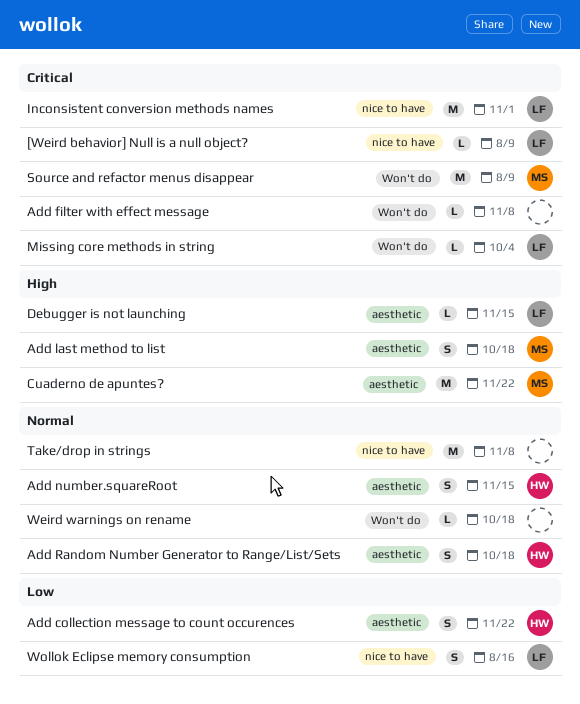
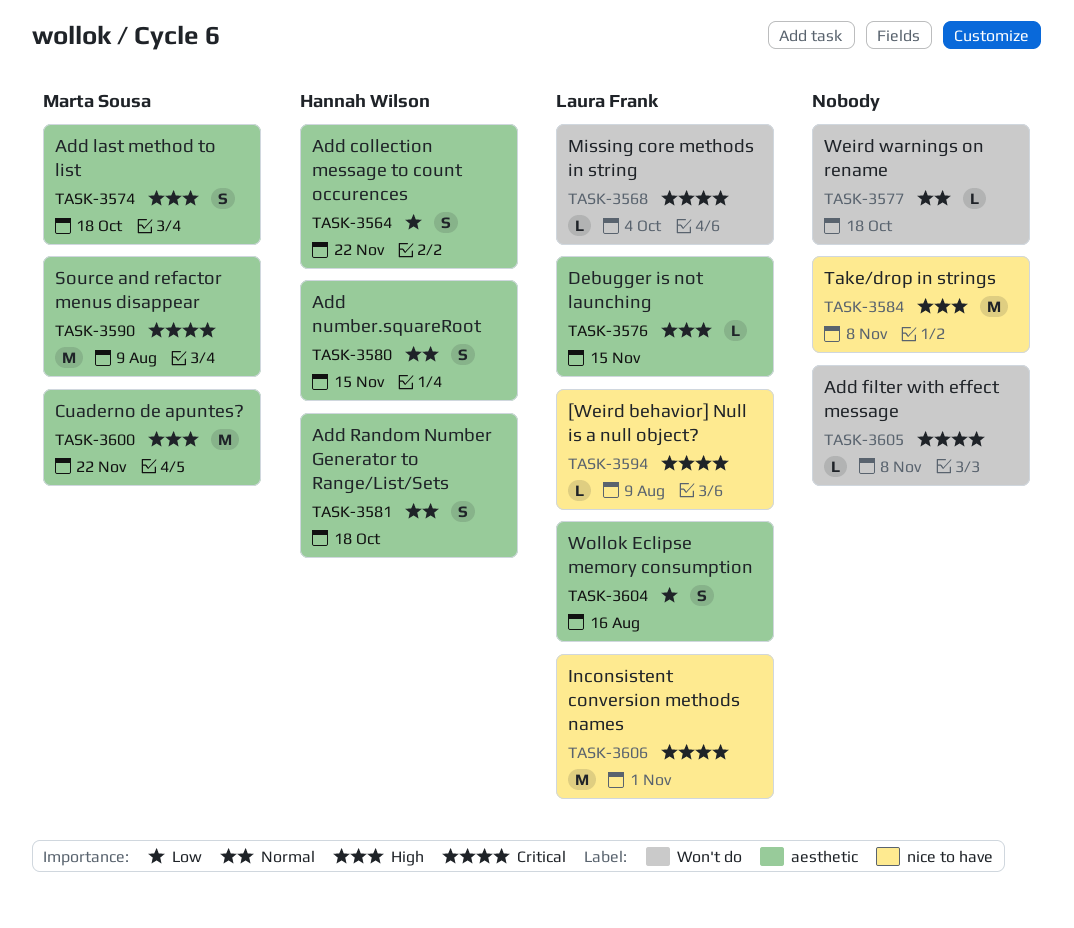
Source and refactor menus disappear, label: Won't do -> aesthetic
Take/drop in strings, priority: Normal -> High
Wollok Eclipse memory consumption, label: nice to have -> aesthetic

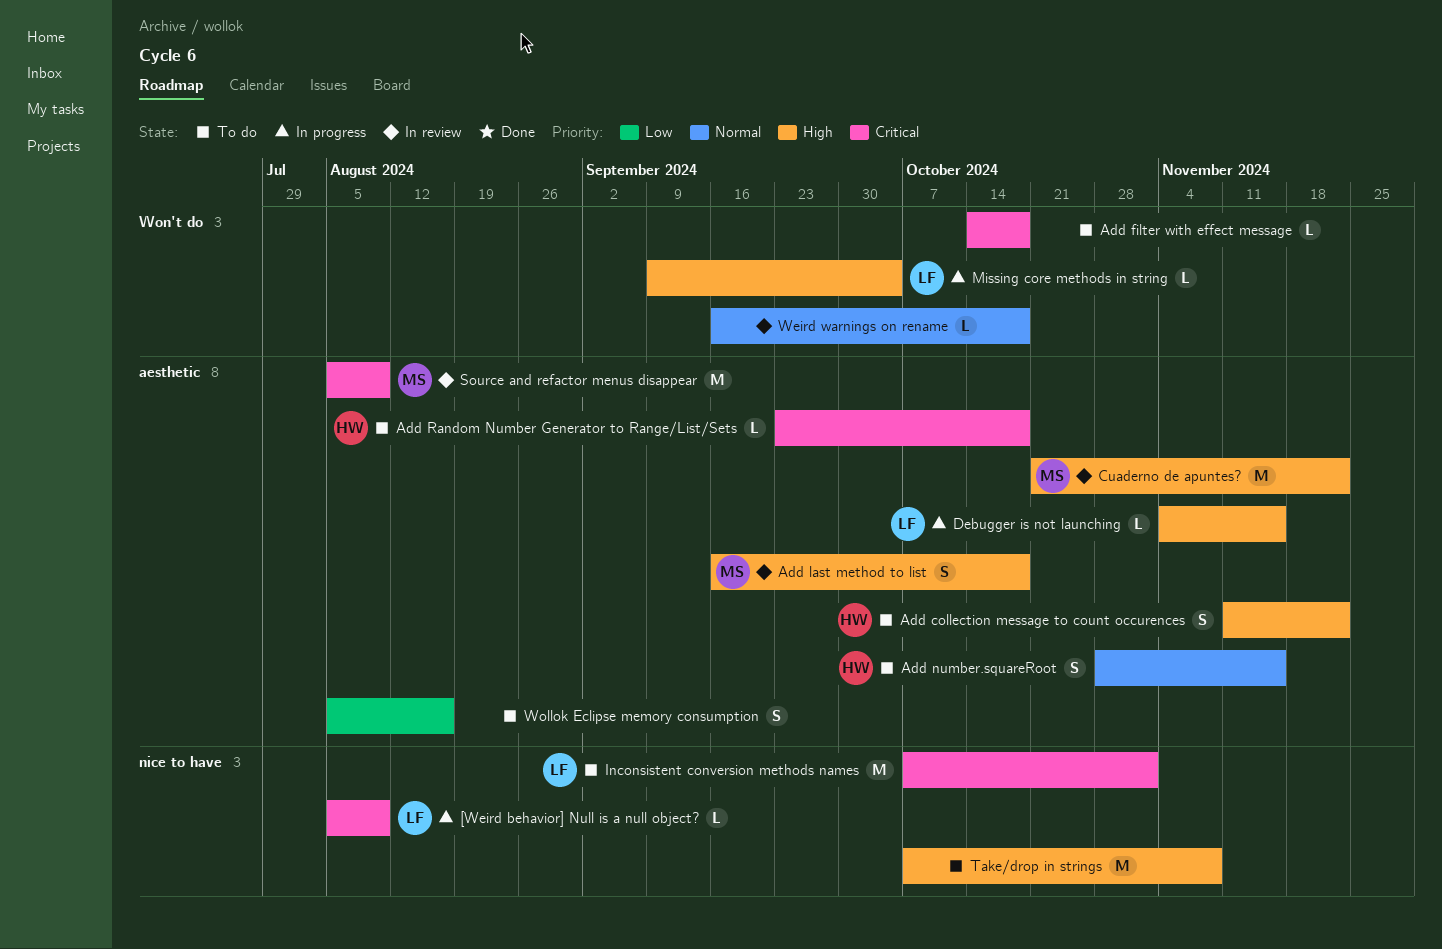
Add collection message to count occurences, priority: Low -> High
Add filter with effect message, due: Nov 8 -> Oct 18
Add Random Number Generator to Range/List/Sets, priority: Normal -> Critical
Add Random Number Generator to Range/List/Sets, estimate: S -> L
Missing core methods in string, priority: Critical -> High
Wollok Eclipse memory consumption, owner: Laura Frank -> none

